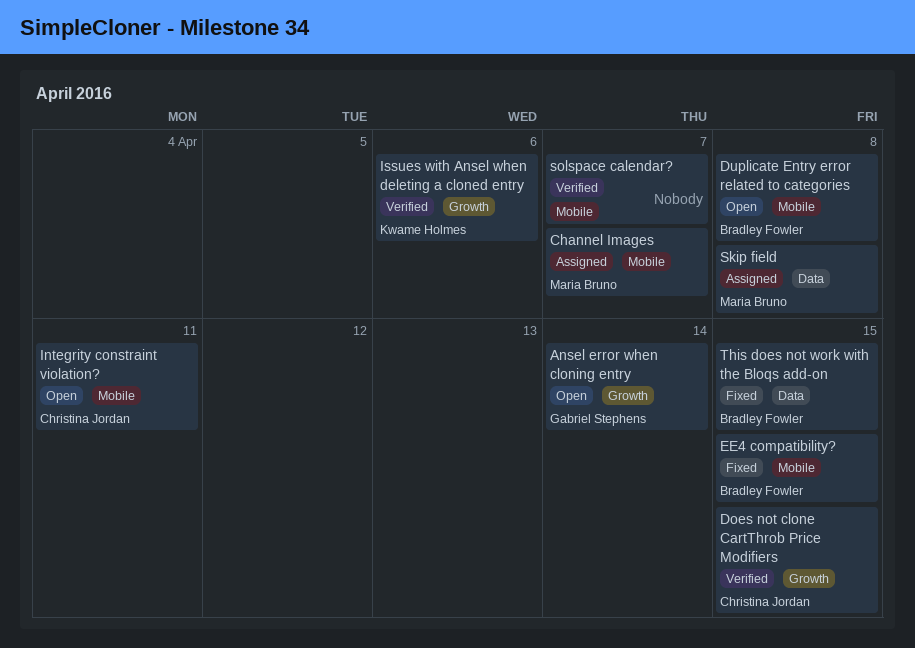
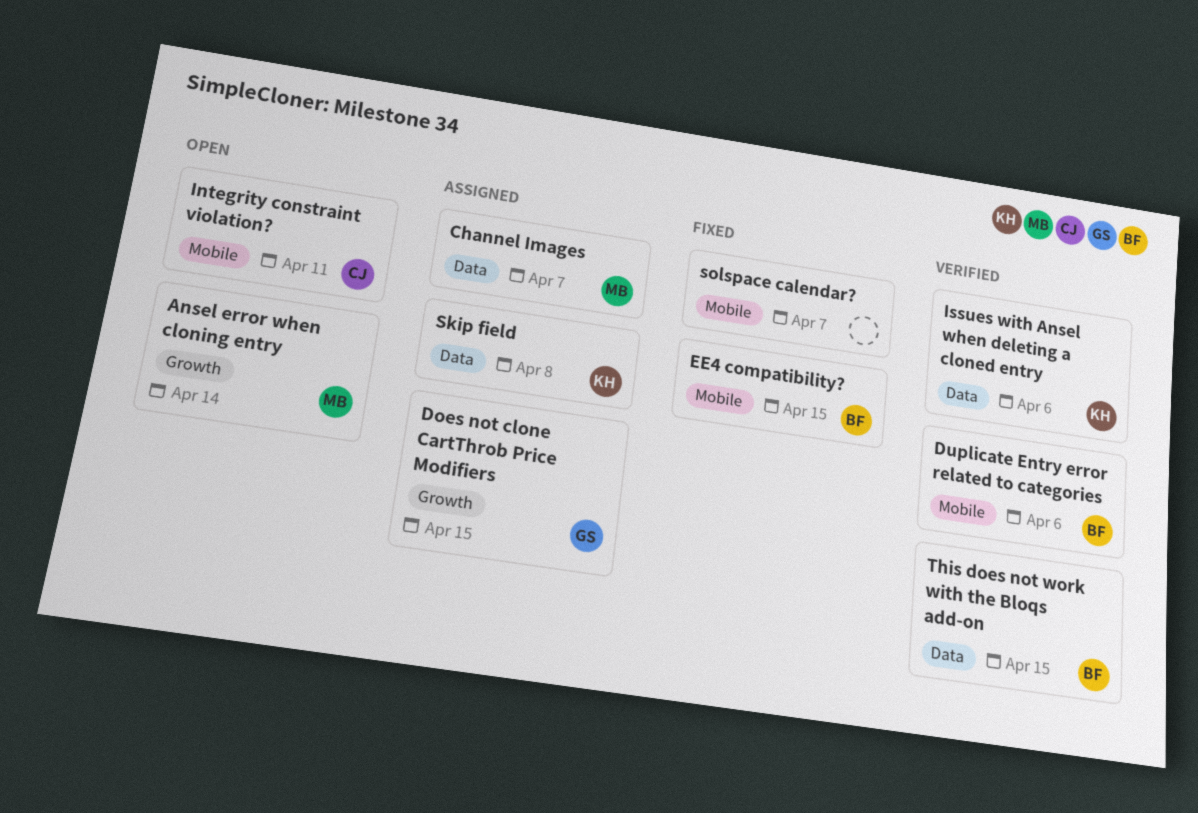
Ansel error when cloning entry, owner: Gabriel Stephens -> Maria Bruno
Channel Images, label: Mobile -> Data
Does not clone CartThrob Price Modifiers, status: Verified -> Assigned
Does not clone CartThrob Price Modifiers, owner: Christina Jordan -> Gabriel Stephens
Duplicate Entry error related to categories, status: Open -> Verified
Duplicate Entry error related to categories, due: Apr 8 -> Apr 6
Issues with Ansel when deleting a cloned entry, label: Growth -> Data
Skip field, owner: Maria Bruno -> Kwame Holmes
solspace calendar?, status: Verified -> Fixed
This does not work with the Bloqs add-on, status: Fixed -> Verified

